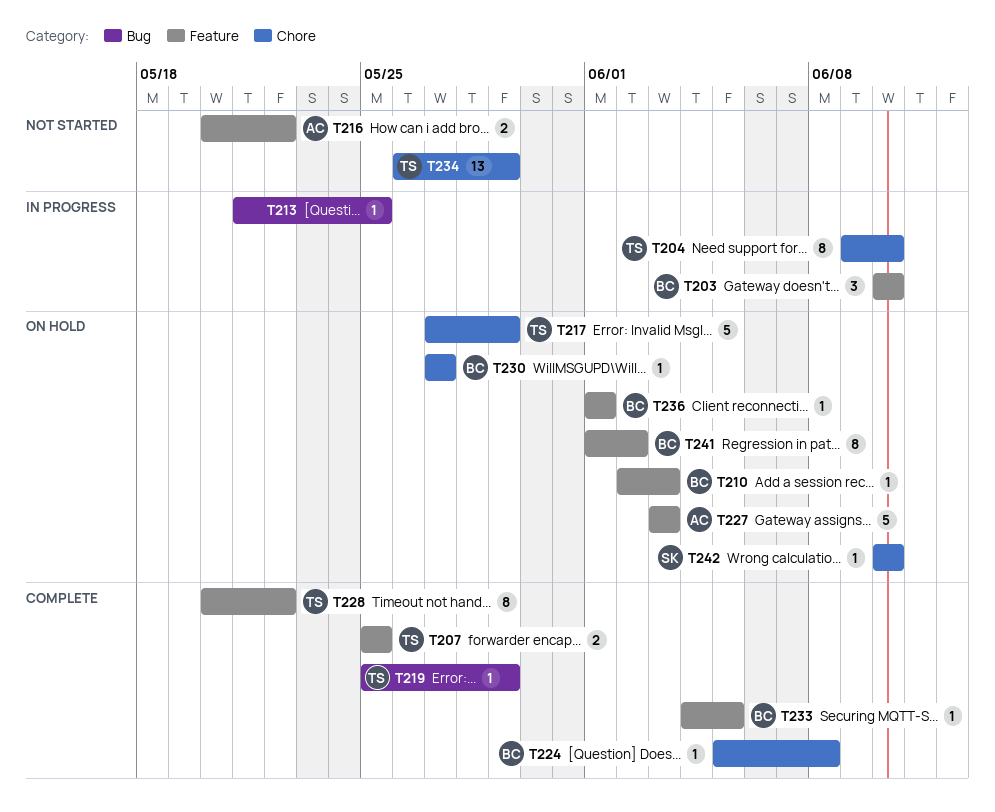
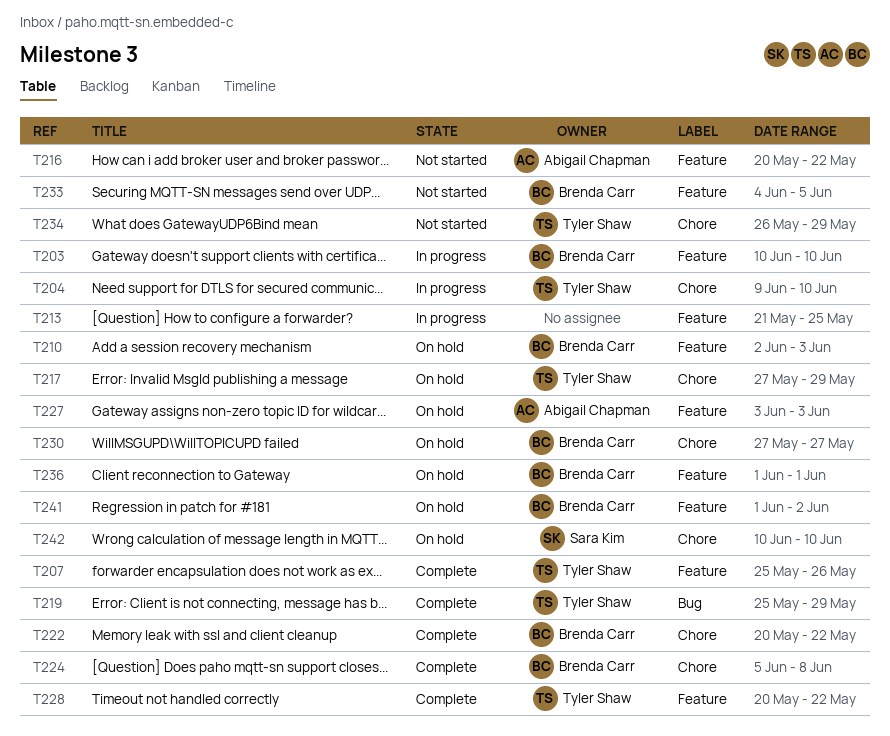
T207, due: May 25 -> May 26
T213, label: Bug -> Feature
T222: none -> present
T233, status: Complete -> Not started

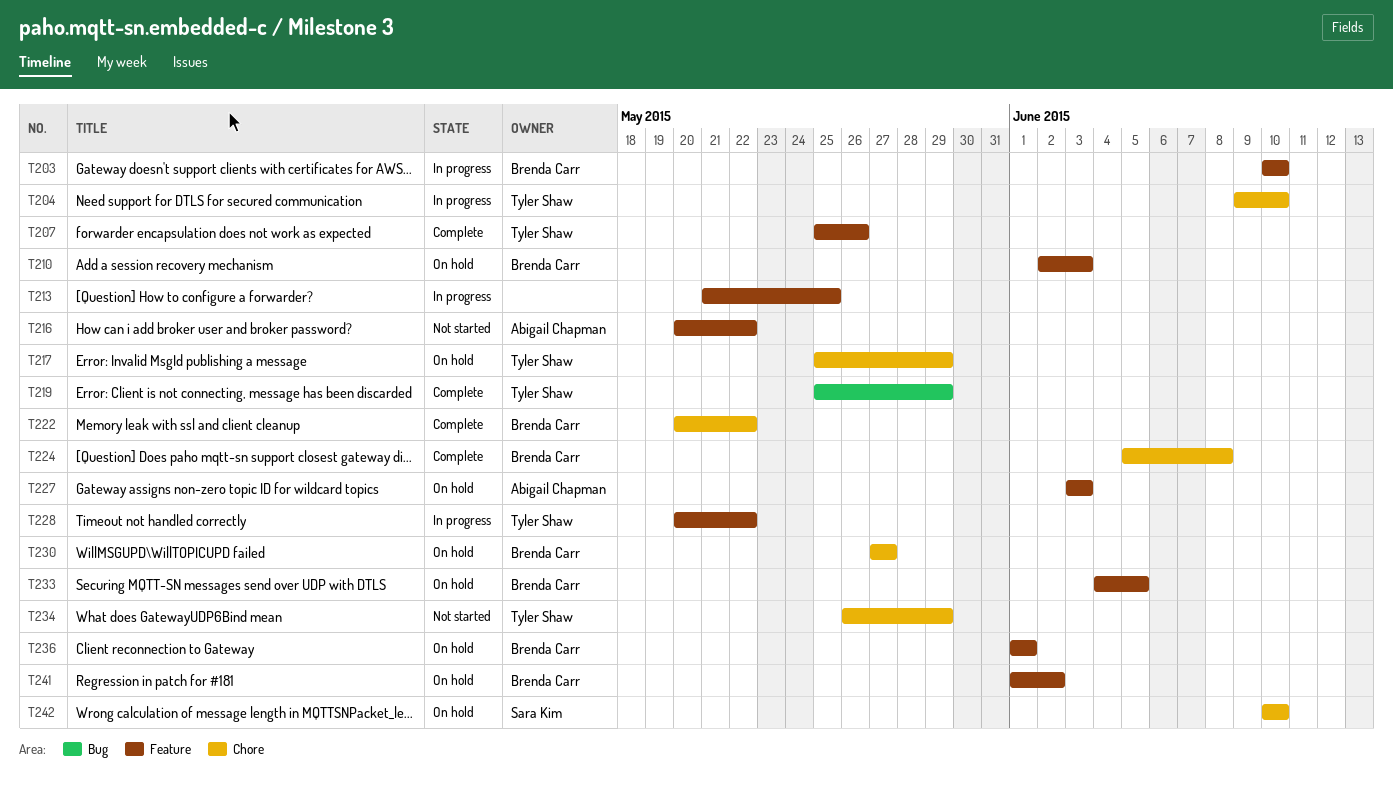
T217, start: May 27 -> May 25
T228, status: Complete -> In progress
T233, status: Not started -> On hold

